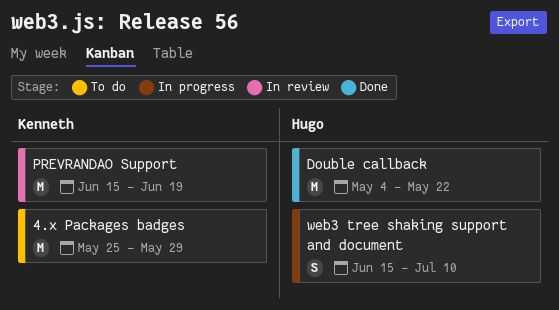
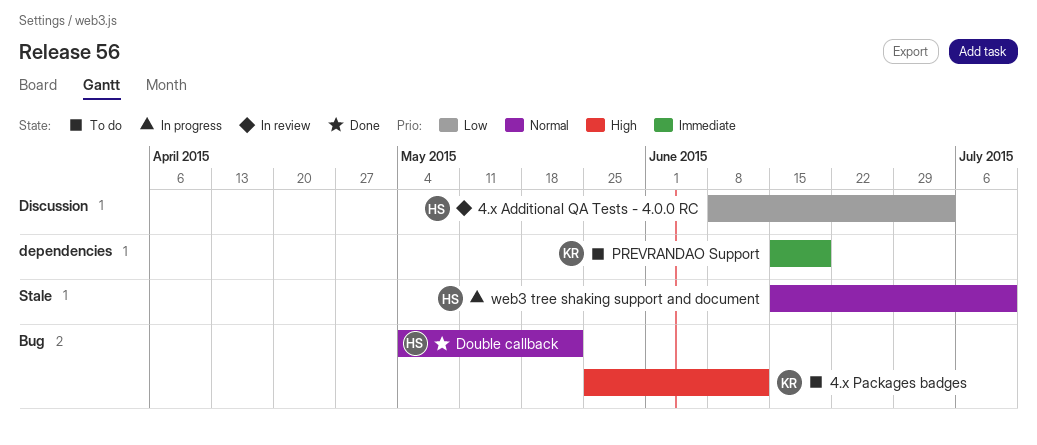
4.x Additional QA Tests - 4.0.0 RC: none -> present
4.x Packages badges, due: May 29 -> Jun 12
PREVRANDAO Support, status: In review -> To do

